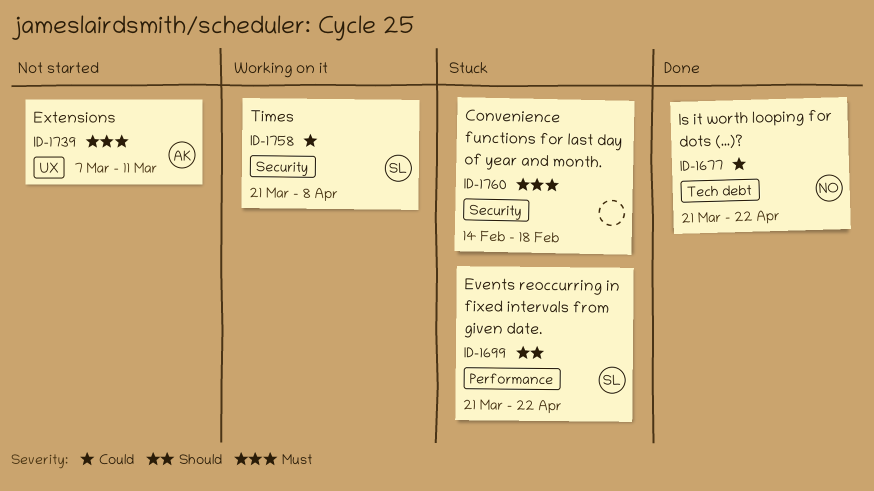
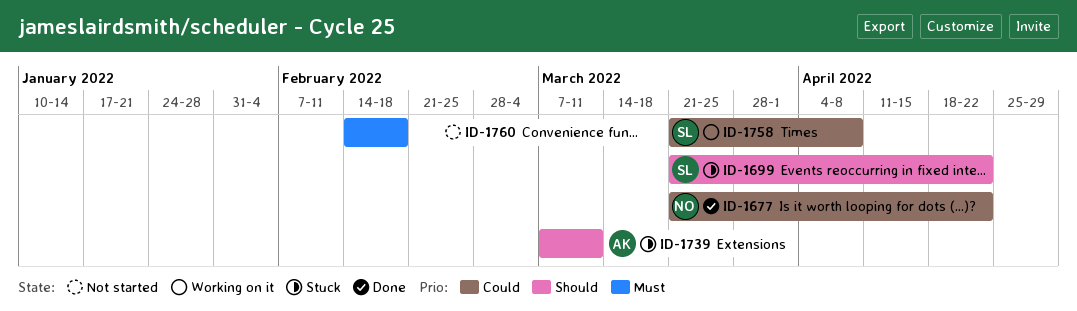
ID-1739, status: Not started -> Stuck
ID-1739, priority: Must -> Should
ID-1760, status: Stuck -> Not started

